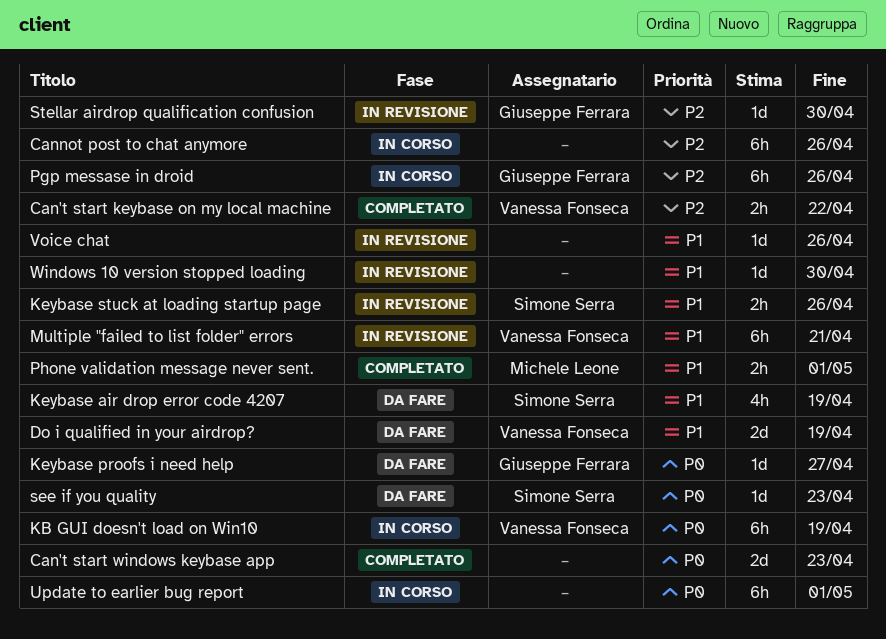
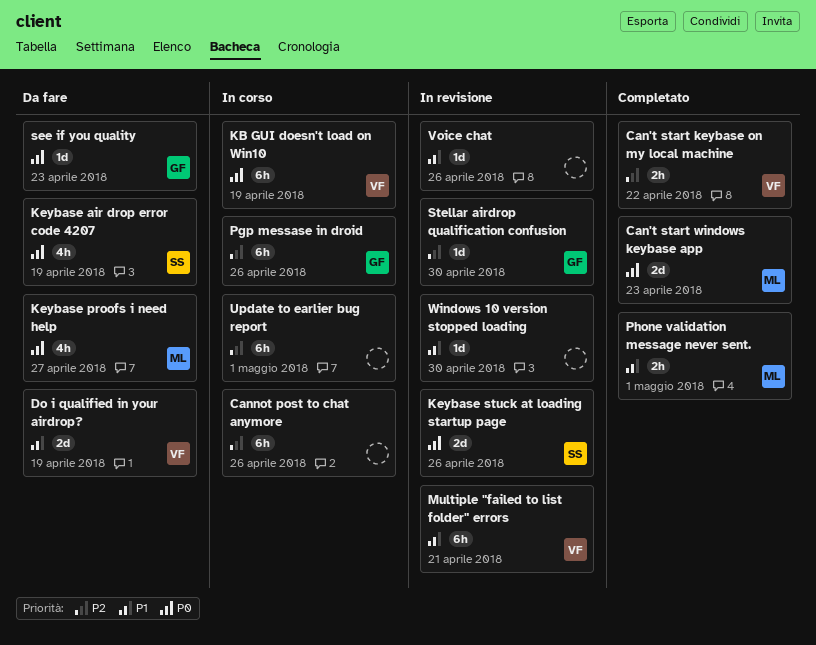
Can't start windows keybase app, owner: none -> Michele Leone
Keybase air drop error code 4207, priority: P1 -> P0
Keybase proofs i need help, owner: Giuseppe Ferrara -> Michele Leone
Keybase proofs i need help, estimate: 1d -> 4h
Keybase stuck at loading startup page, priority: P1 -> P0
Keybase stuck at loading startup page, estimate: 2h -> 2d
see if you quality, owner: Simone Serra -> Giuseppe Ferrara
Update to earlier bug report, priority: P0 -> P2

